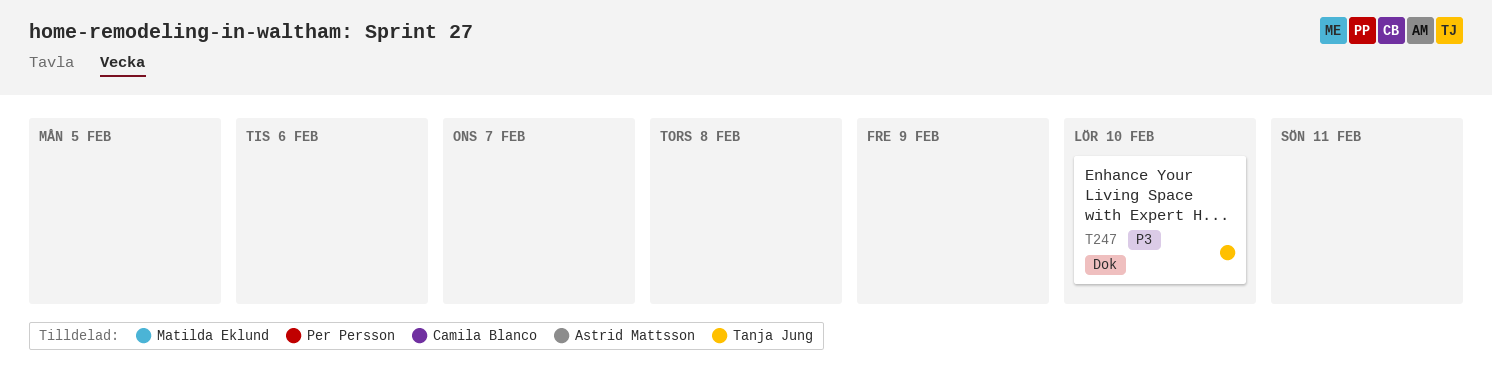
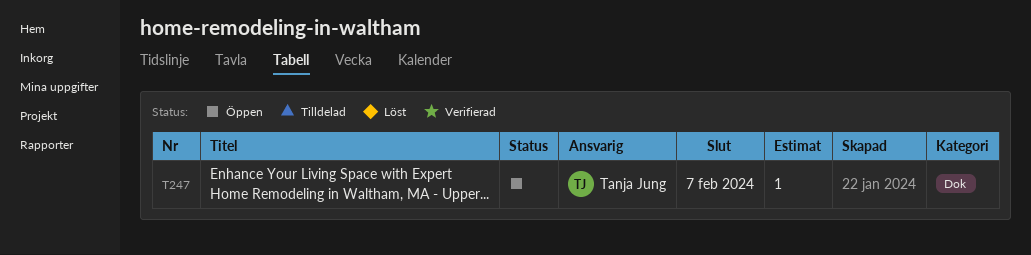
T247, due: Feb 10 -> Feb 7

